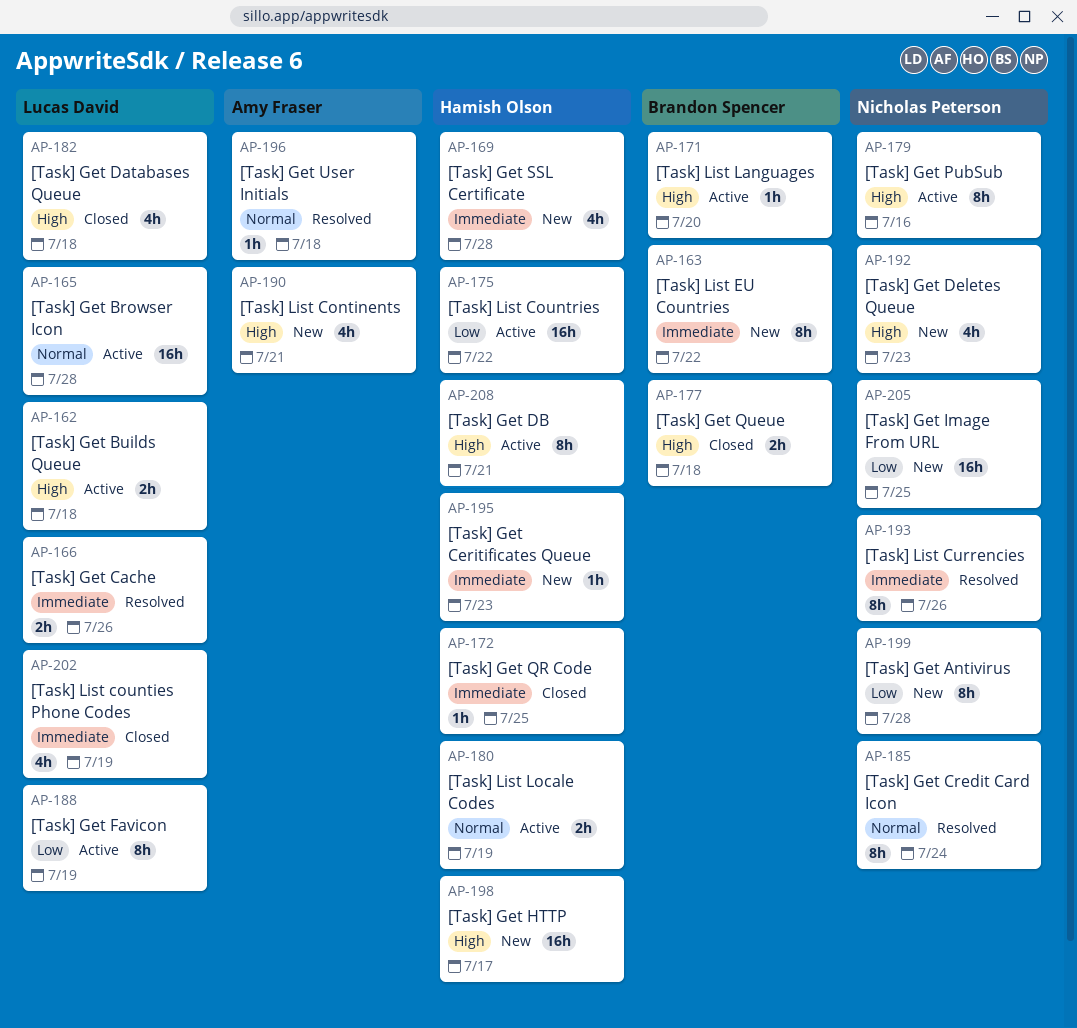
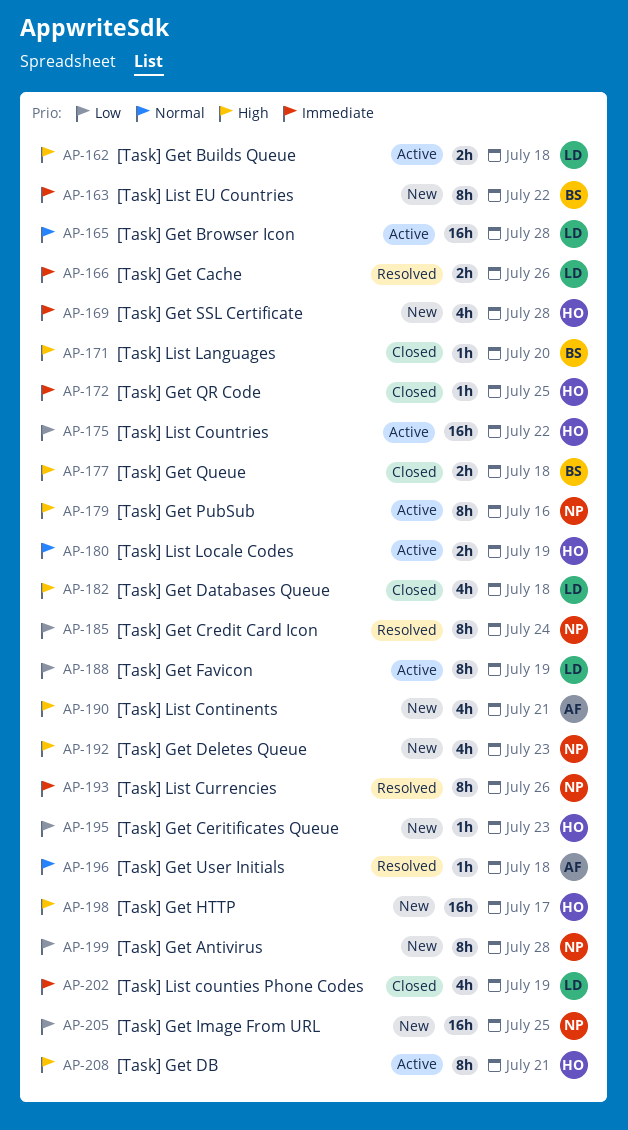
AP-171, status: Active -> Closed
AP-185, priority: Normal -> Low
AP-195, priority: Immediate -> Low

